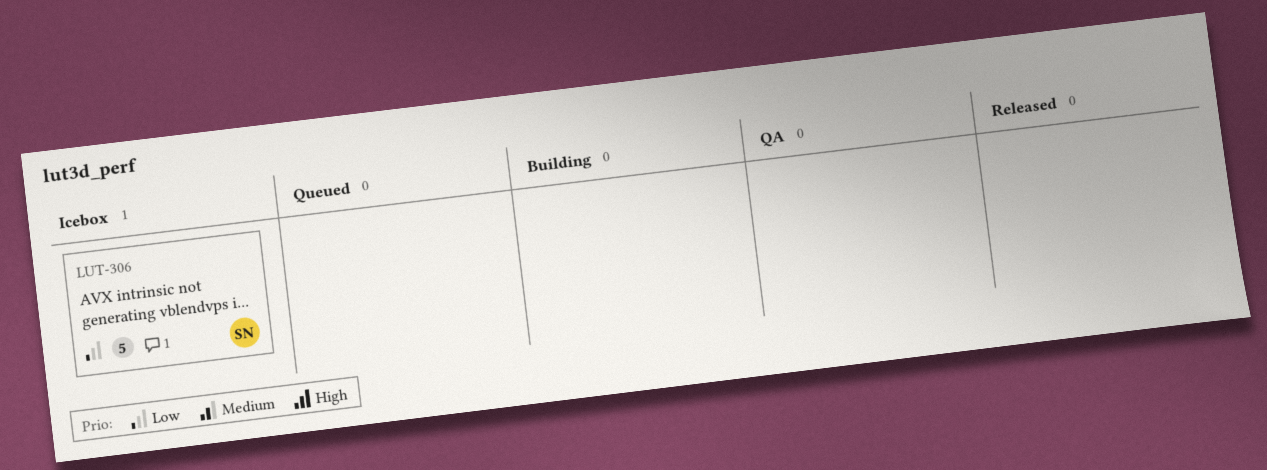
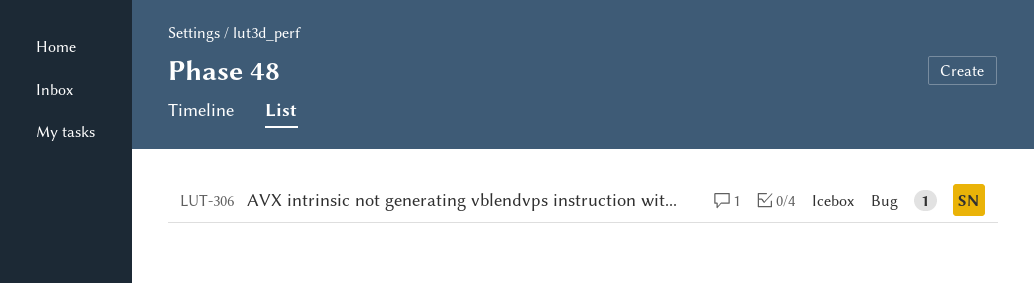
LUT-306, estimate: 5 -> 1

